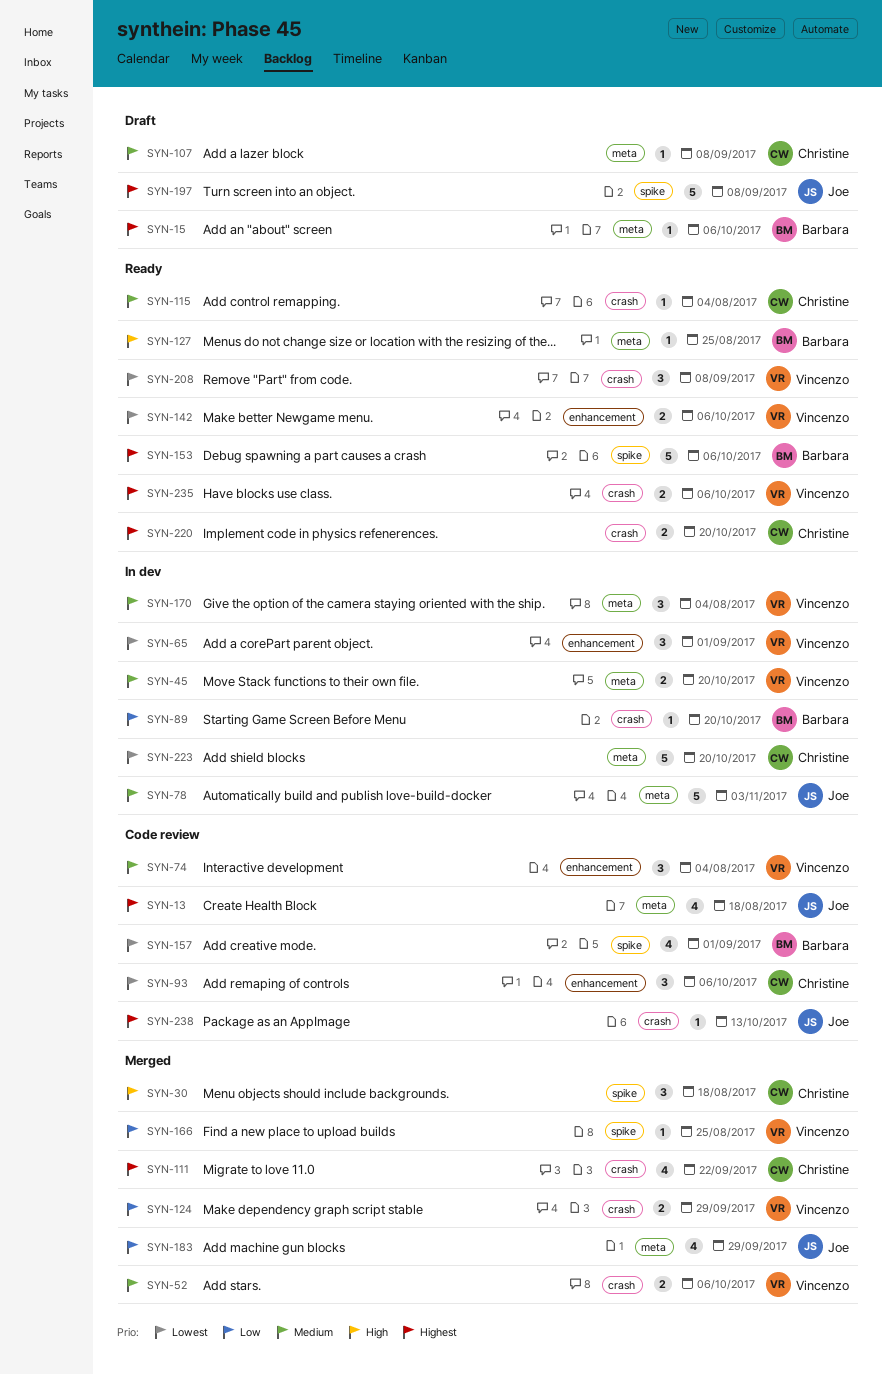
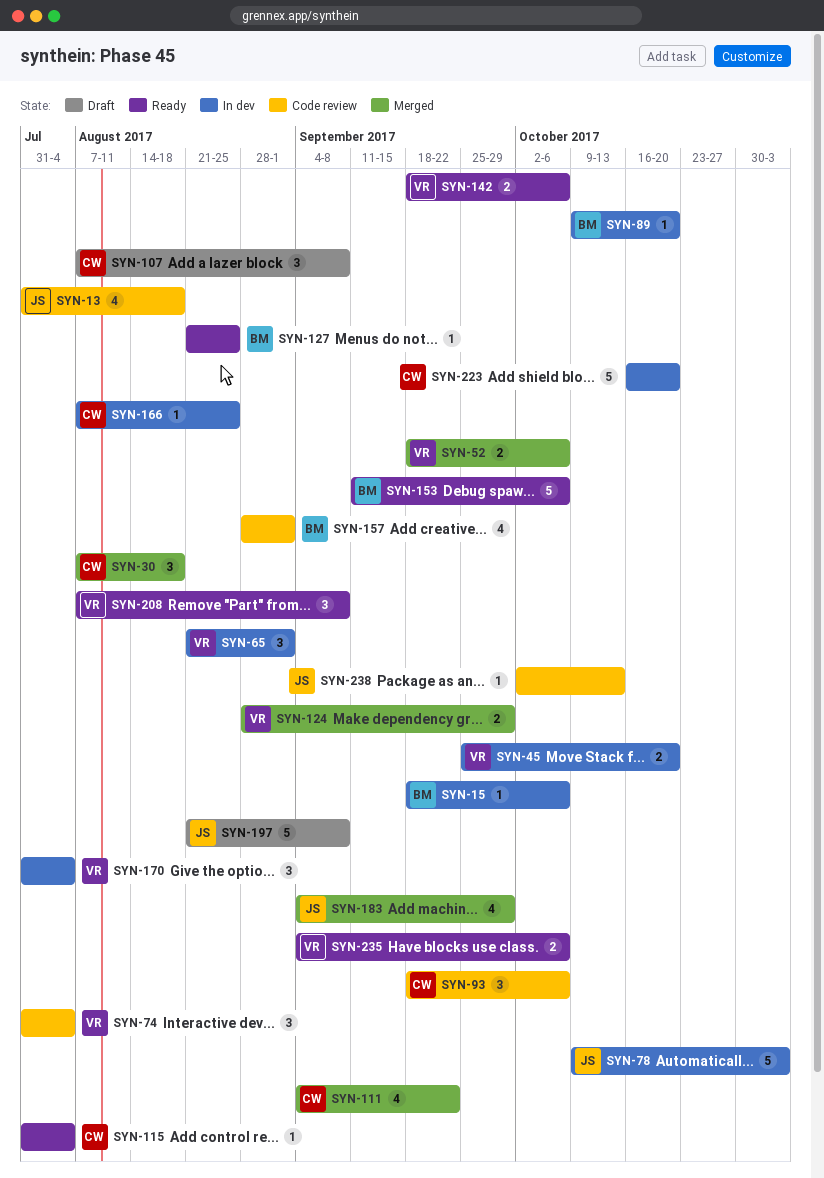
SYN-15, status: Draft -> In dev
SYN-107, estimate: 1 -> 3
SYN-166, status: Merged -> In dev
SYN-166, owner: Vincenzo -> Christine
SYN-220: present -> none

